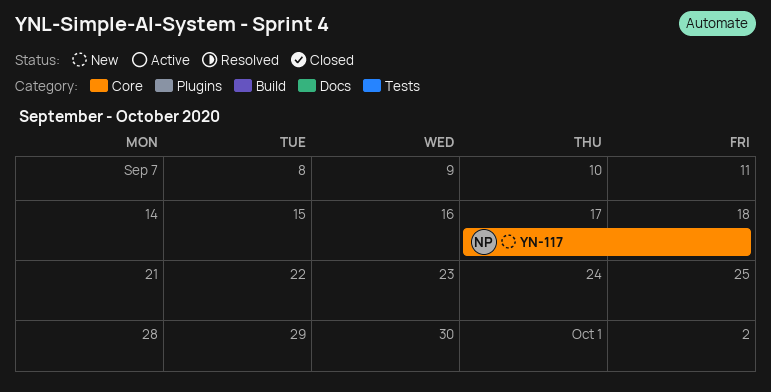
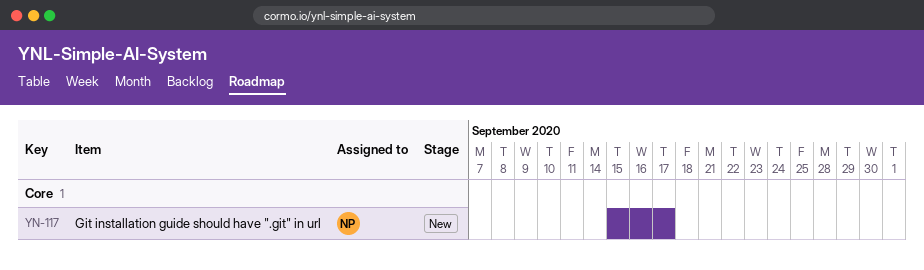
YN-117, start: Sep 17 -> Sep 15
YN-117, due: Sep 18 -> Sep 17

